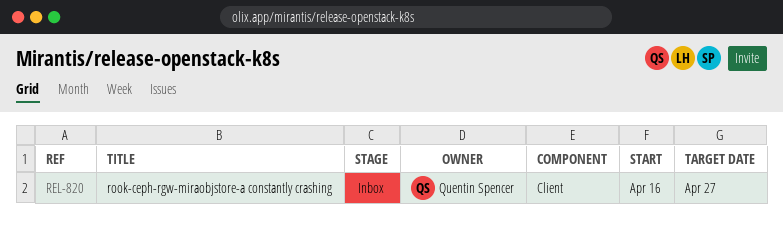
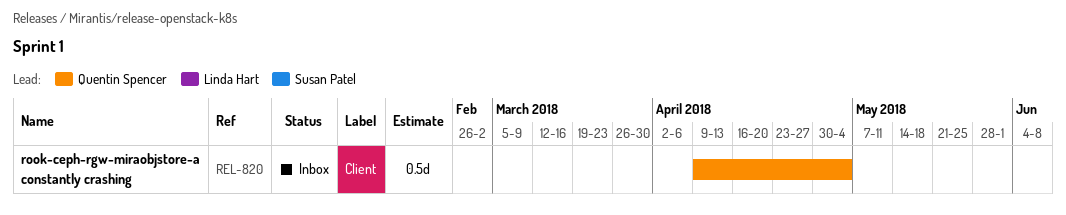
REL-820, start: Apr 16 -> Apr 9
REL-820, due: Apr 27 -> May 4

